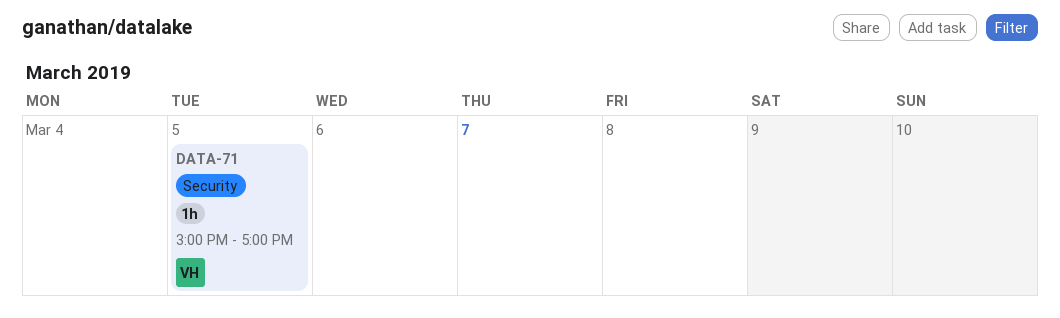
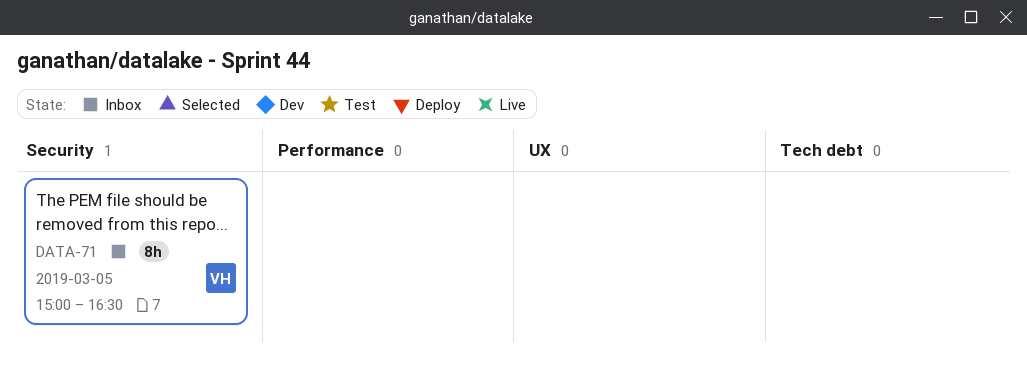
DATA-71, estimate: 1h -> 8h
DATA-71, ends: 17:00 -> 16:30

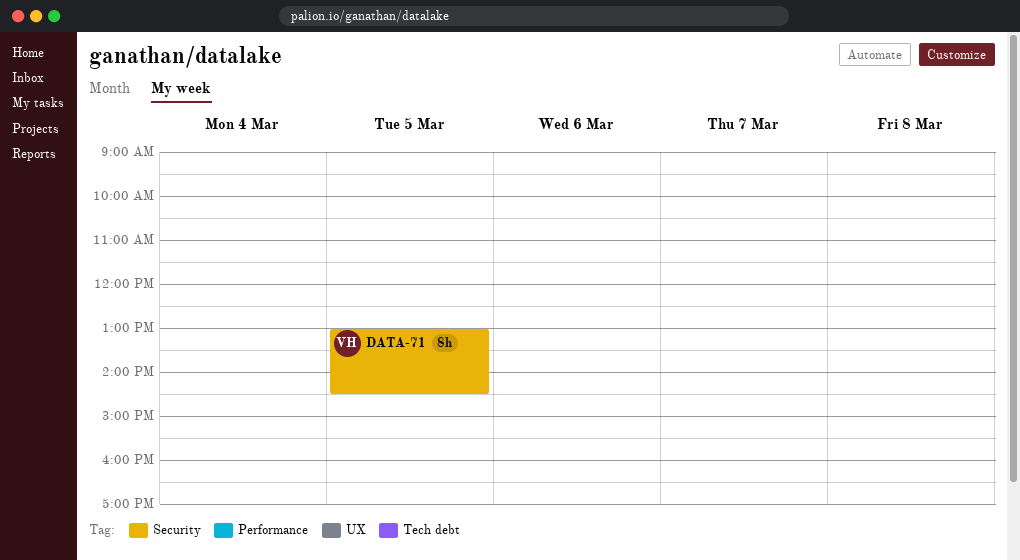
DATA-71, begins: 15:00 -> 13:00
DATA-71, ends: 16:30 -> 14:30

